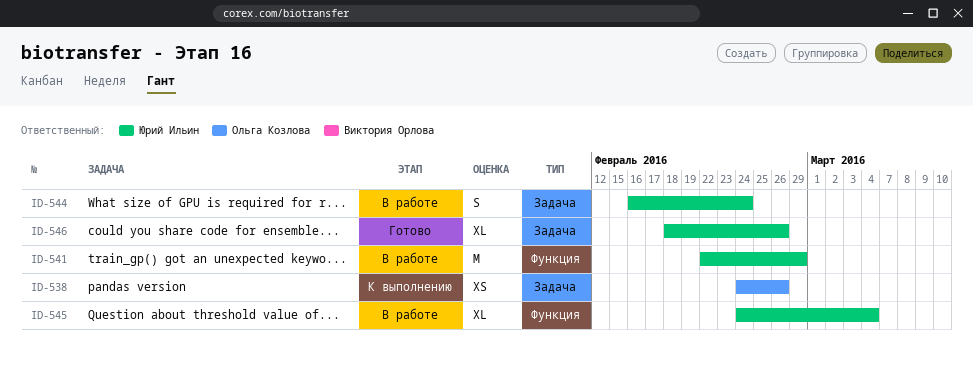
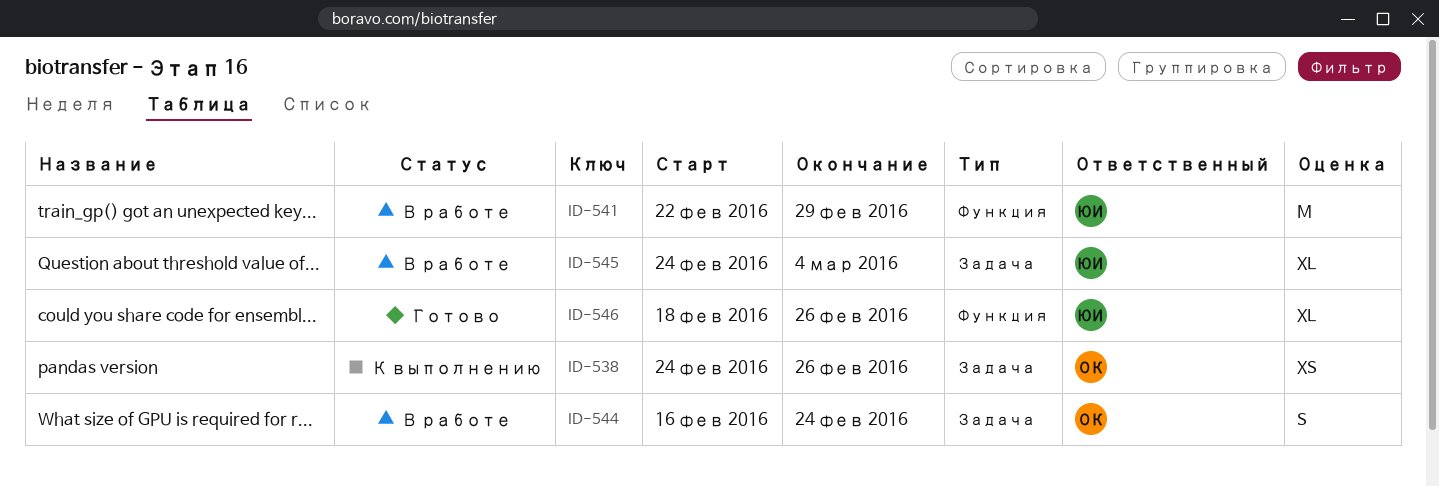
ID-544, owner: Юрий Ильин -> Ольга Козлова
ID-545, label: Функция -> Задача
ID-546, label: Задача -> Функция

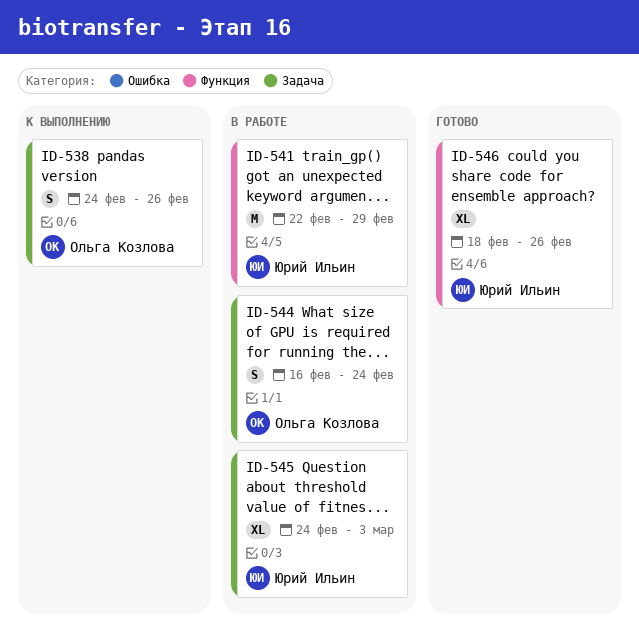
ID-538, estimate: XS -> S
ID-545, due: Mar 4 -> Mar 3

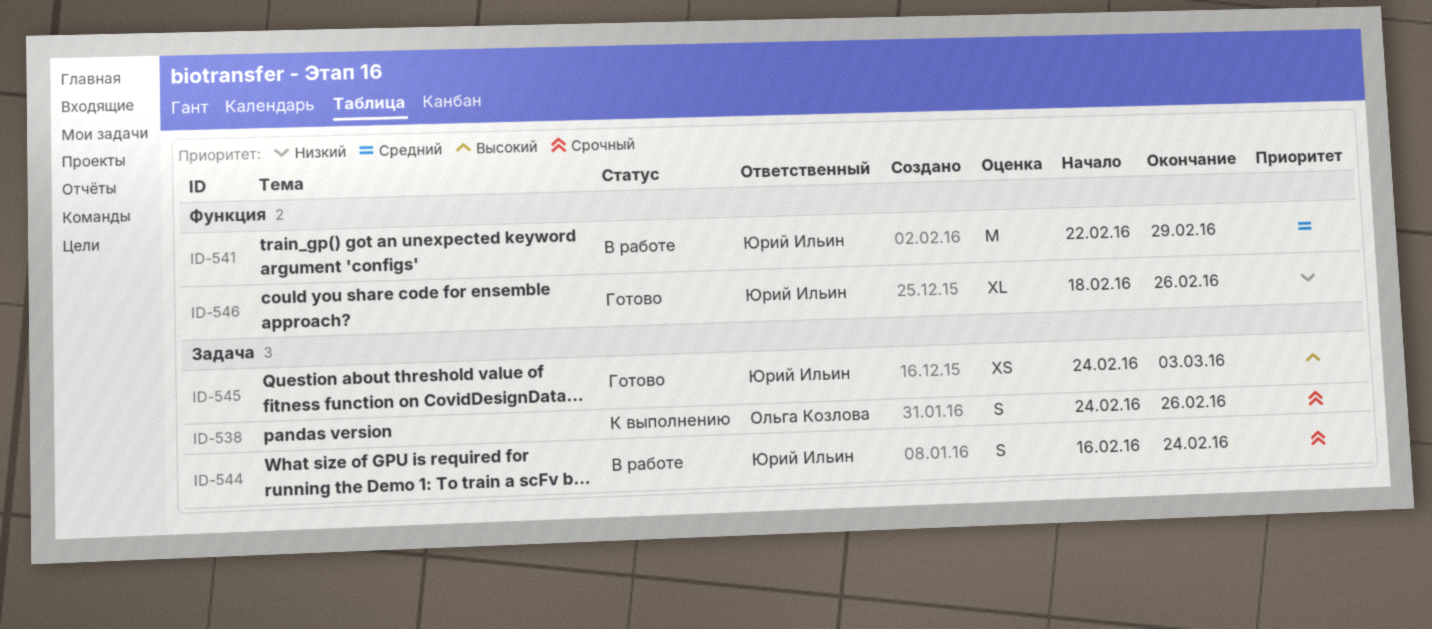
ID-544, owner: Ольга Козлова -> Юрий Ильин
ID-545, status: В работе -> Готово
ID-545, estimate: XL -> XS

